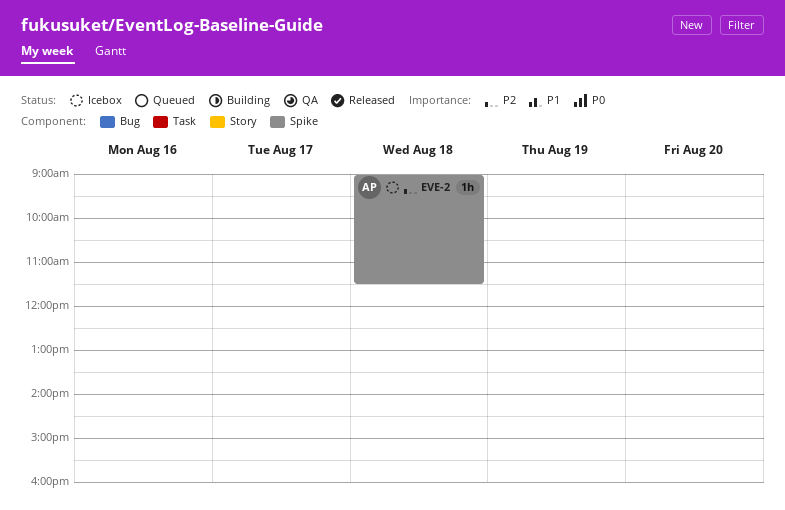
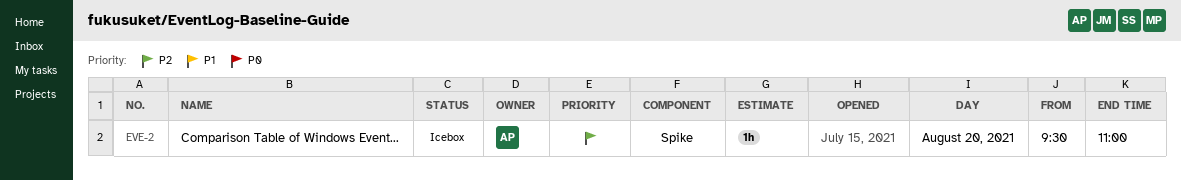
EVE-2, day: Aug 18 -> Aug 20
EVE-2, begins: 09:00 -> 09:30
EVE-2, ends: 11:30 -> 11:00

